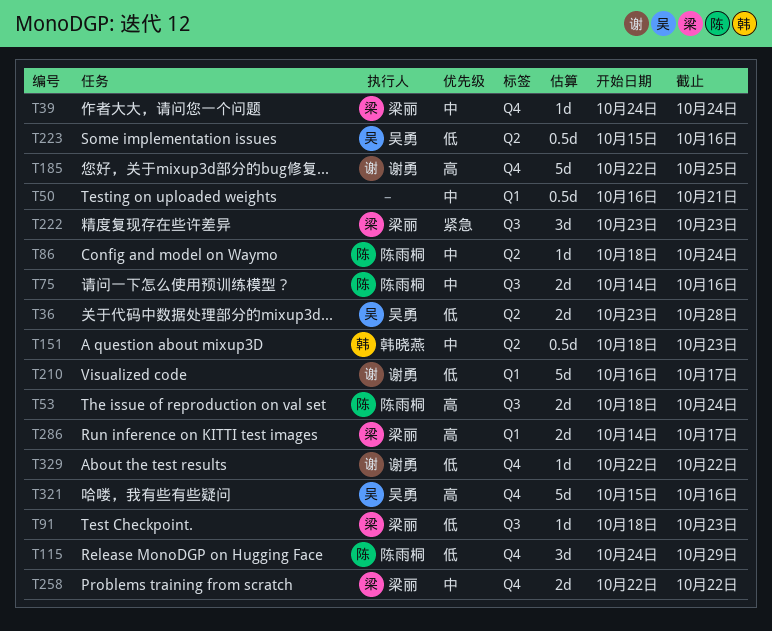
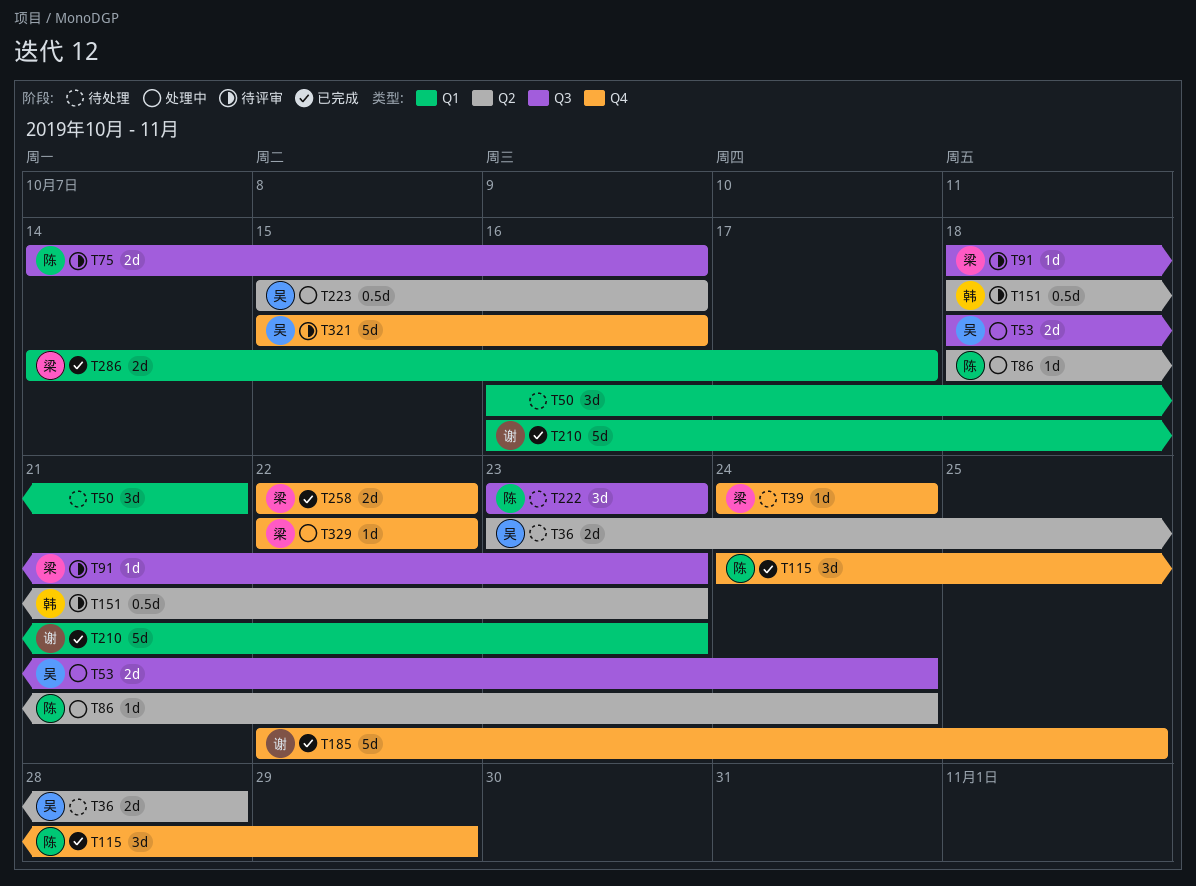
T50, estimate: 0.5d -> 3d
T53, owner: 陈雨桐 -> 吴勇
T210, due: Oct 17 -> Oct 23
T222, owner: 梁丽 -> 陈雨桐
T329, owner: 谢勇 -> 梁丽

